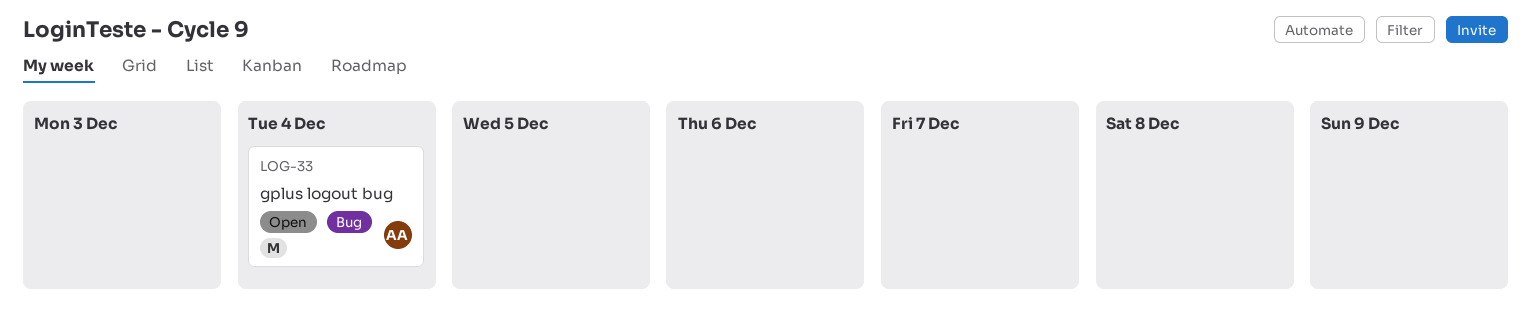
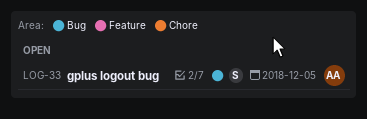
LOG-33, estimate: M -> S
LOG-33, due: Dec 4 -> Dec 5

